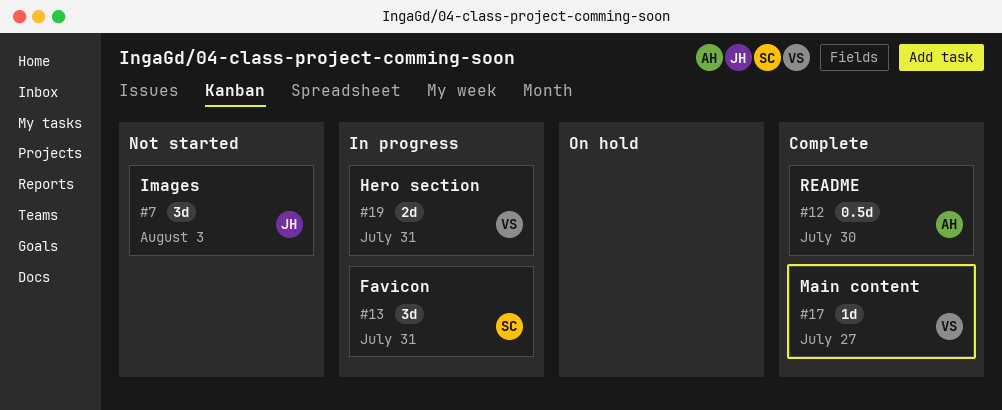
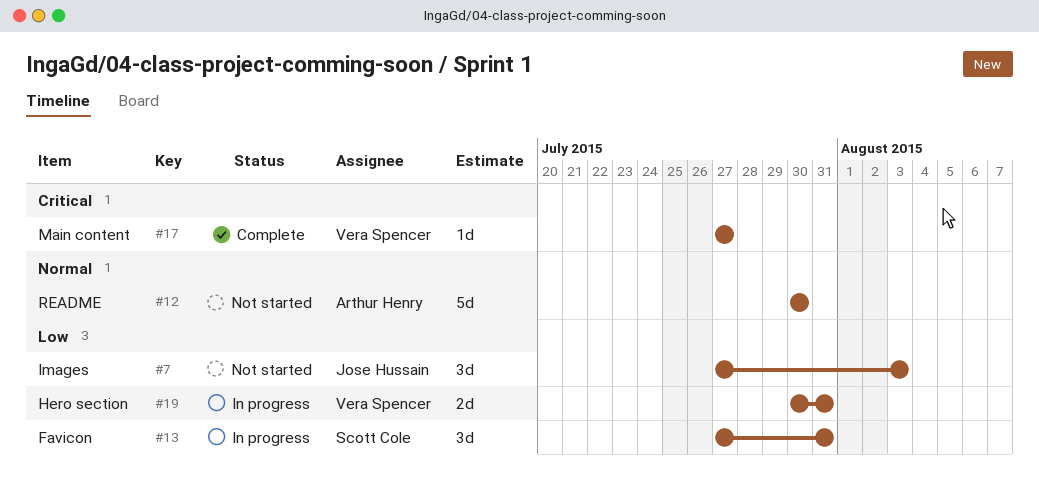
#12, status: Complete -> Not started
#12, estimate: 0.5d -> 5d

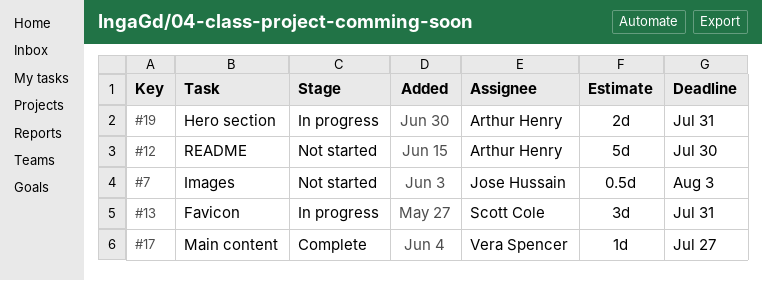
#7, estimate: 3d -> 0.5d
#19, owner: Vera Spencer -> Arthur Henry

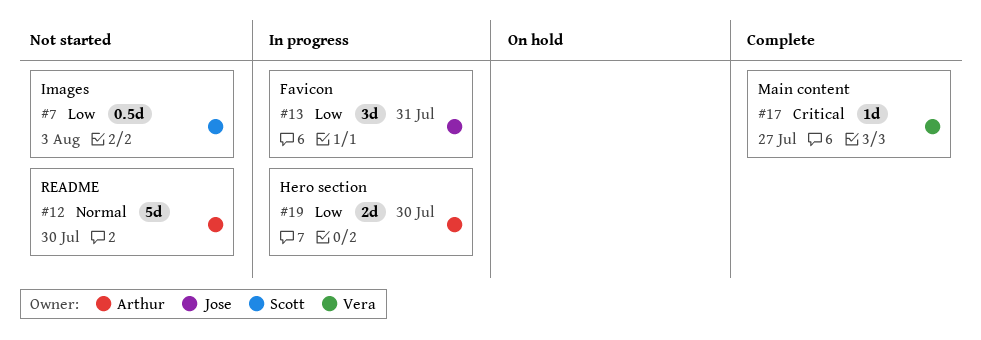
#7, owner: Jose Hussain -> Scott Cole
#13, owner: Scott Cole -> Jose Hussain
#19, due: Jul 31 -> Jul 30

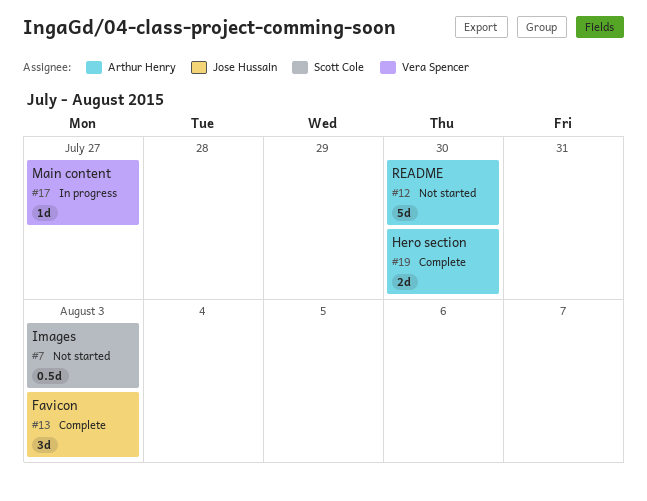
#13, status: In progress -> Complete
#13, due: Jul 31 -> Aug 3
#17, status: Complete -> In progress
#19, status: In progress -> Complete

